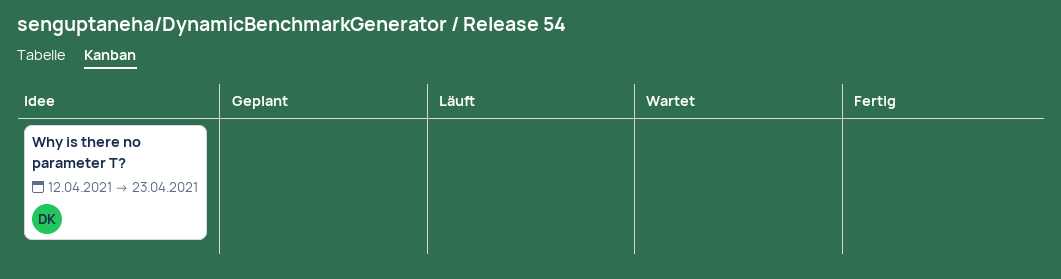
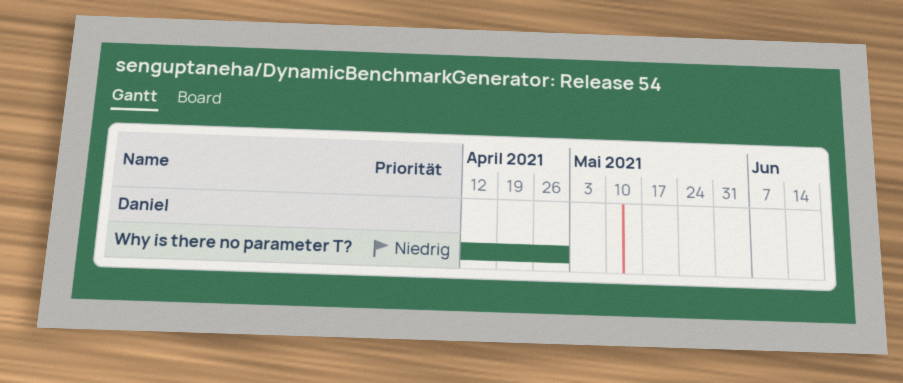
Why is there no parameter T?, due: Apr 23 -> Apr 30

